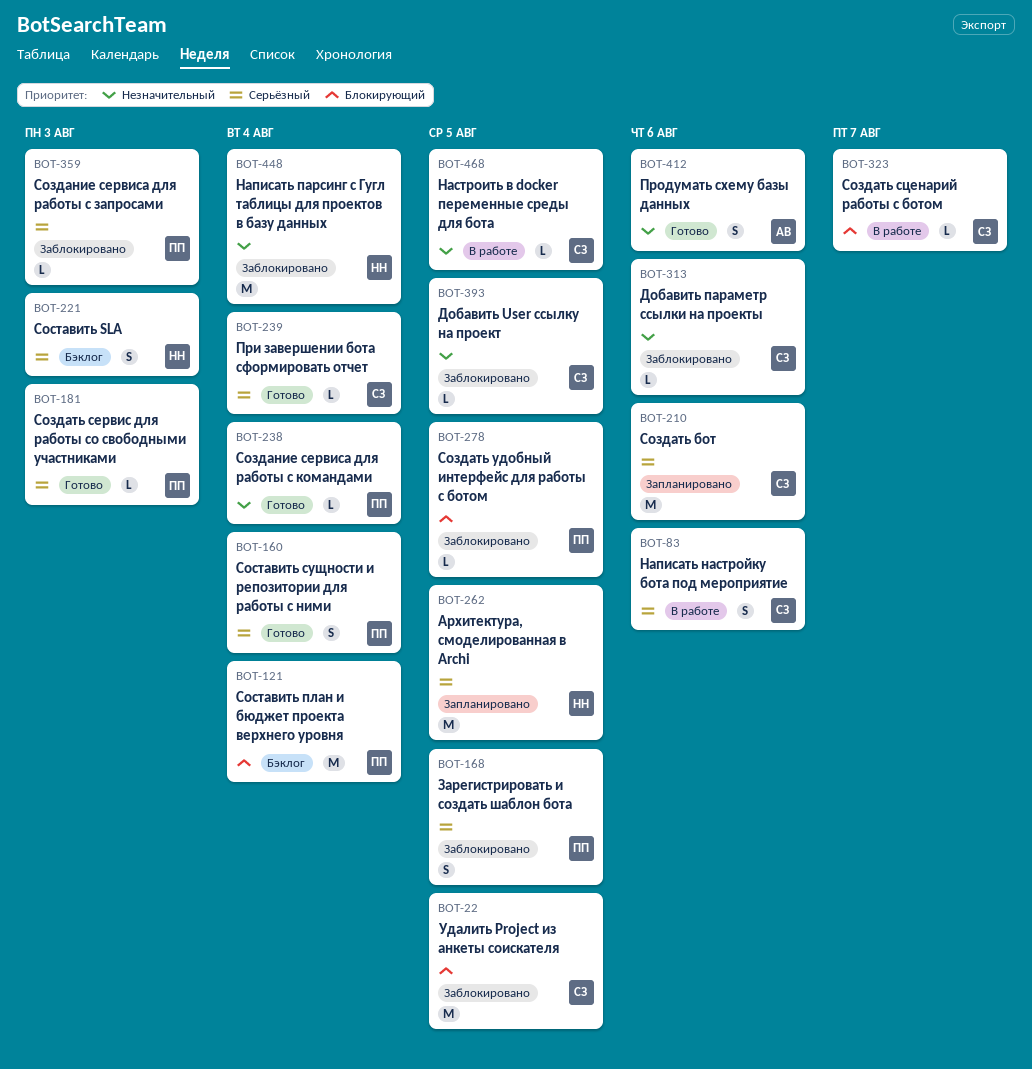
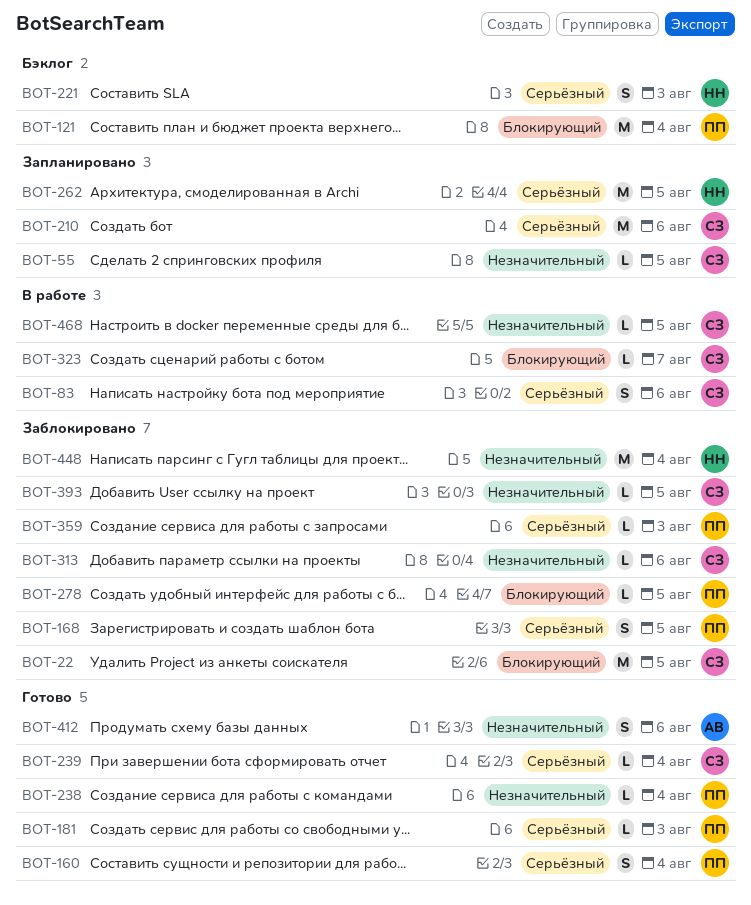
BOT-55: none -> present

